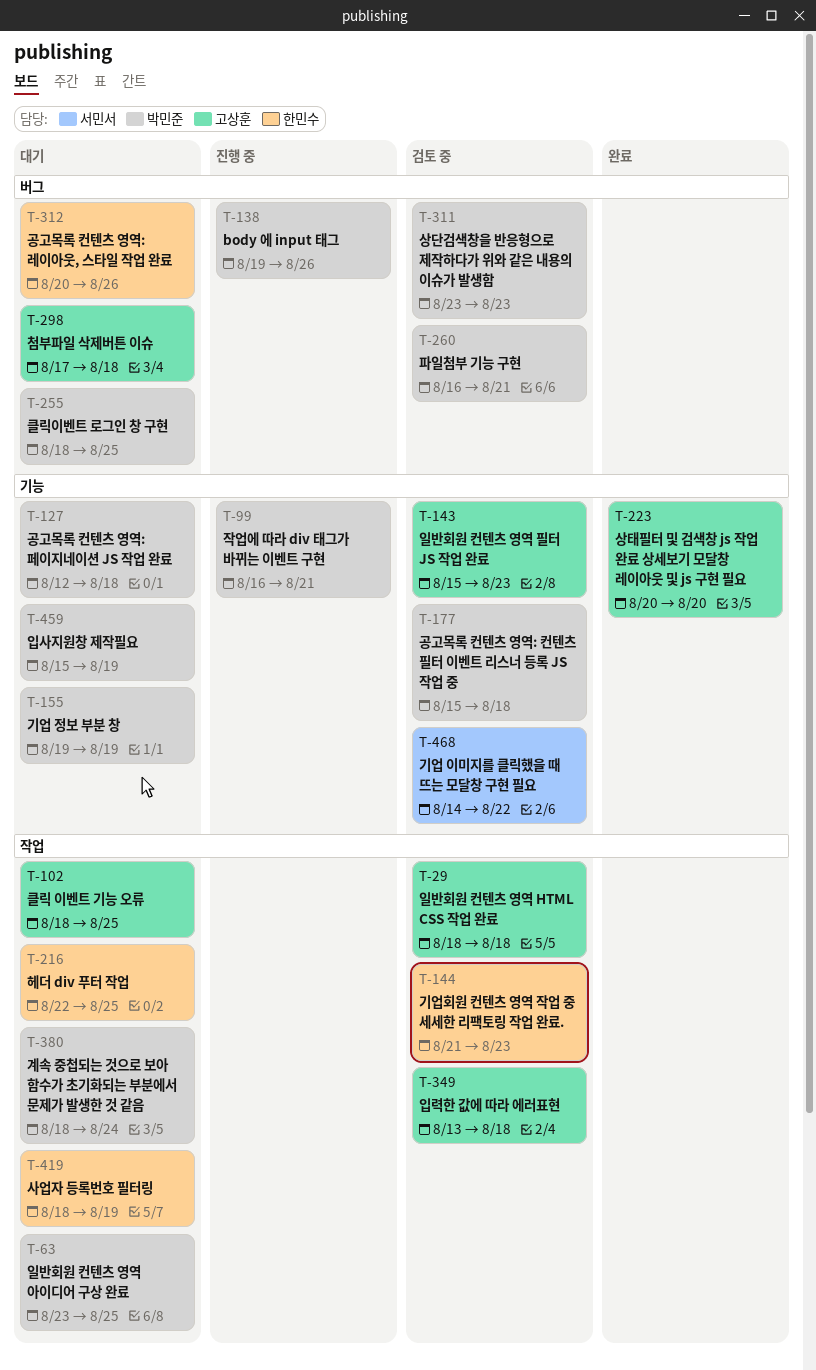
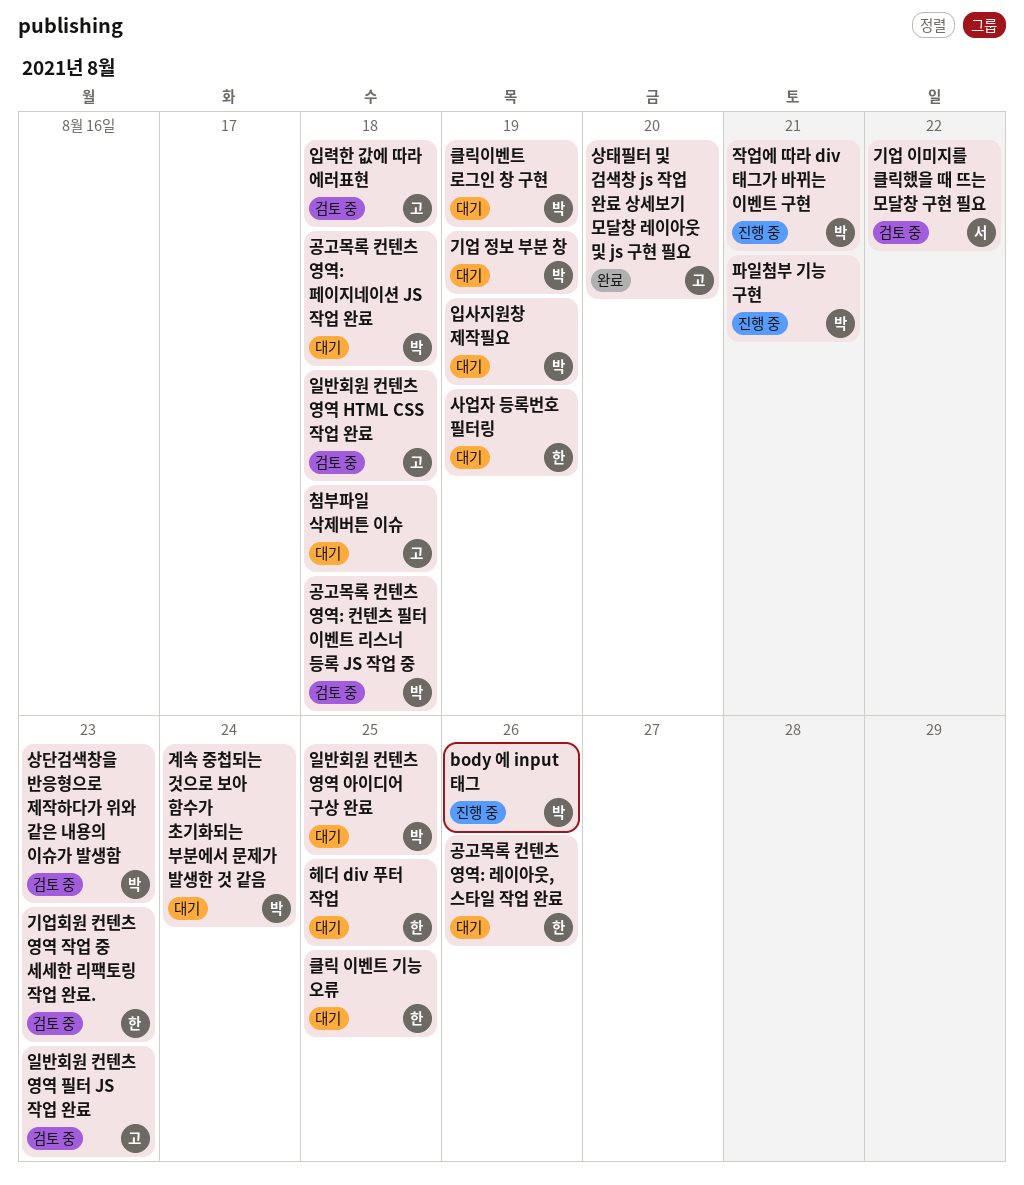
클릭 이벤트 기능 오류, owner: 고상훈 -> 한민수
클릭이벤트 로그인 창 구현, due: Aug 25 -> Aug 19
파일첨부 기능 구현, status: 검토 중 -> 진행 중

